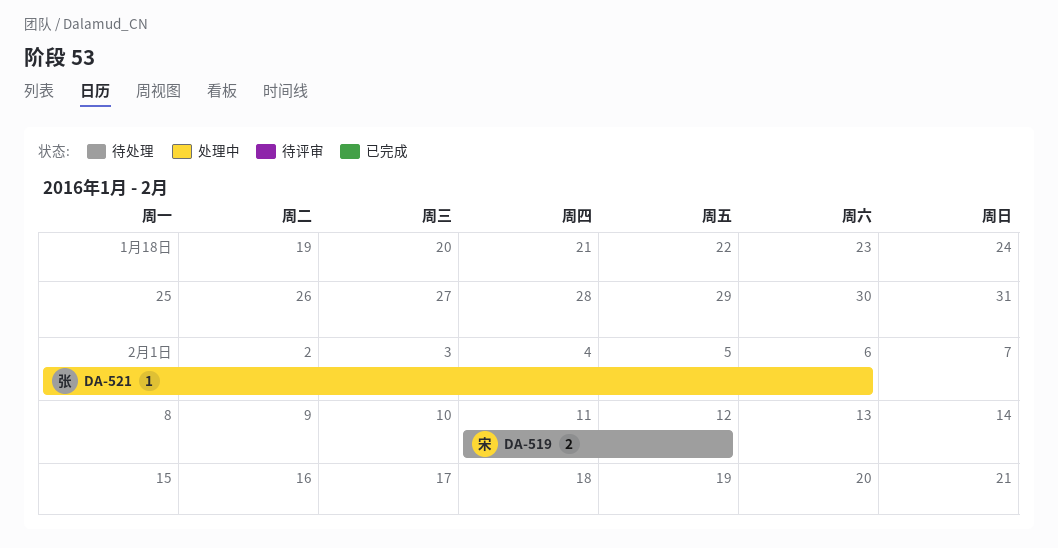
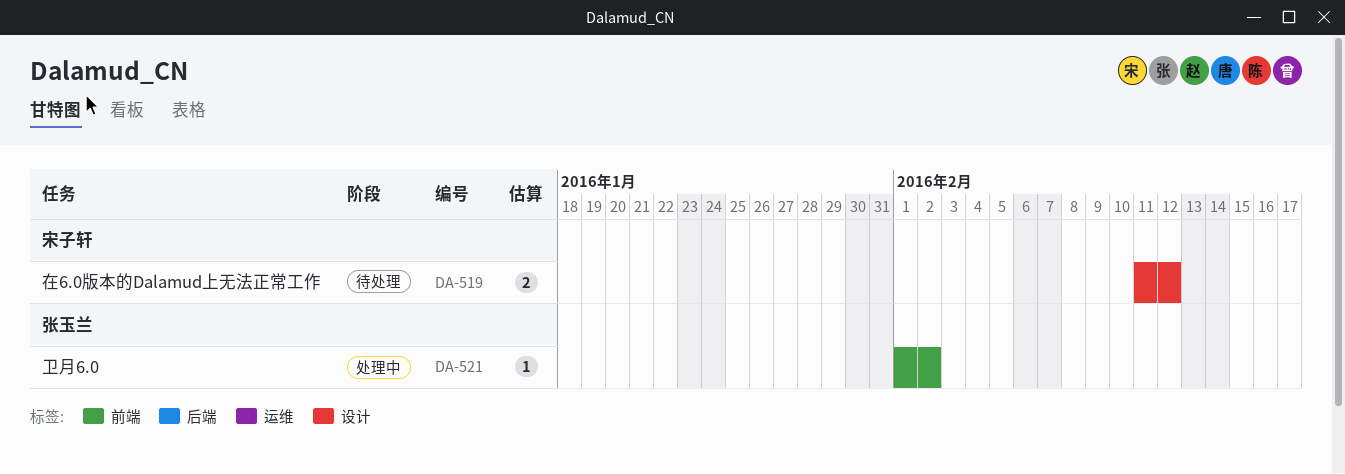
DA-521, due: Feb 6 -> Feb 2

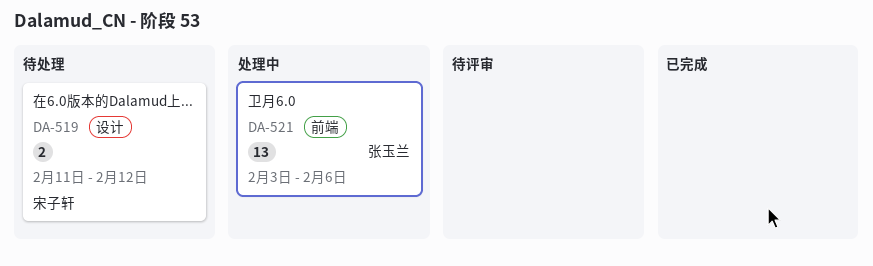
DA-521, estimate: 1 -> 13
DA-521, start: Feb 1 -> Feb 3
DA-521, due: Feb 2 -> Feb 6

